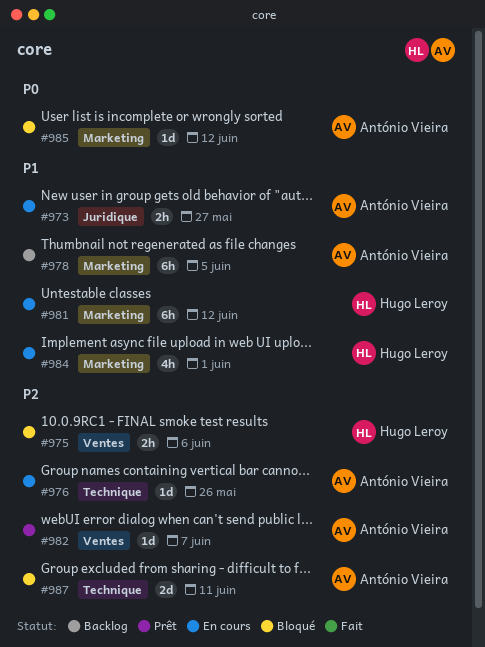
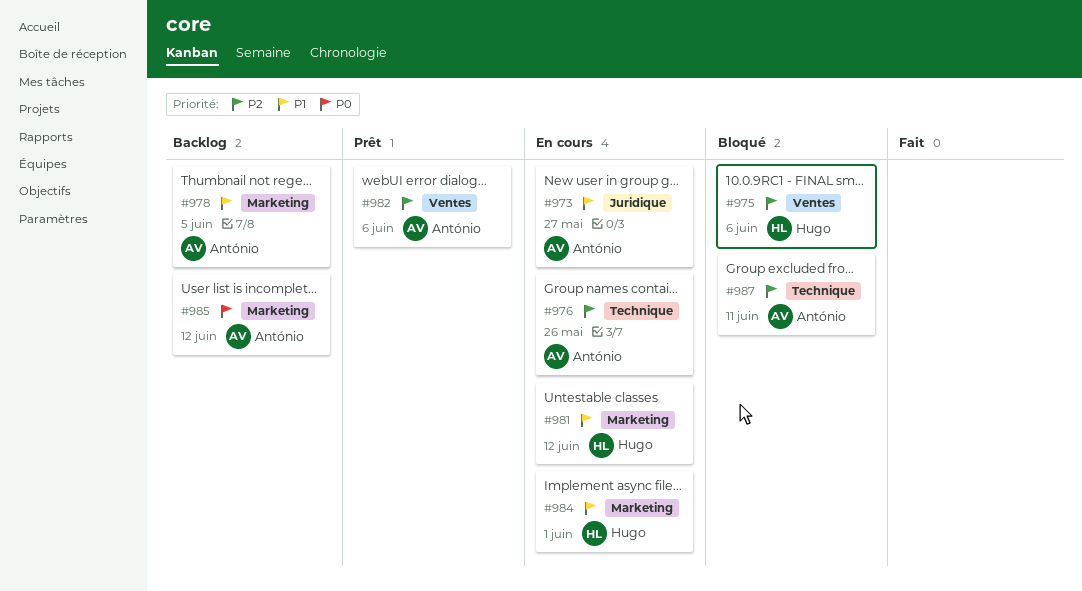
#982, due: Jun 7 -> Jun 6
#985, status: Bloqué -> Backlog

